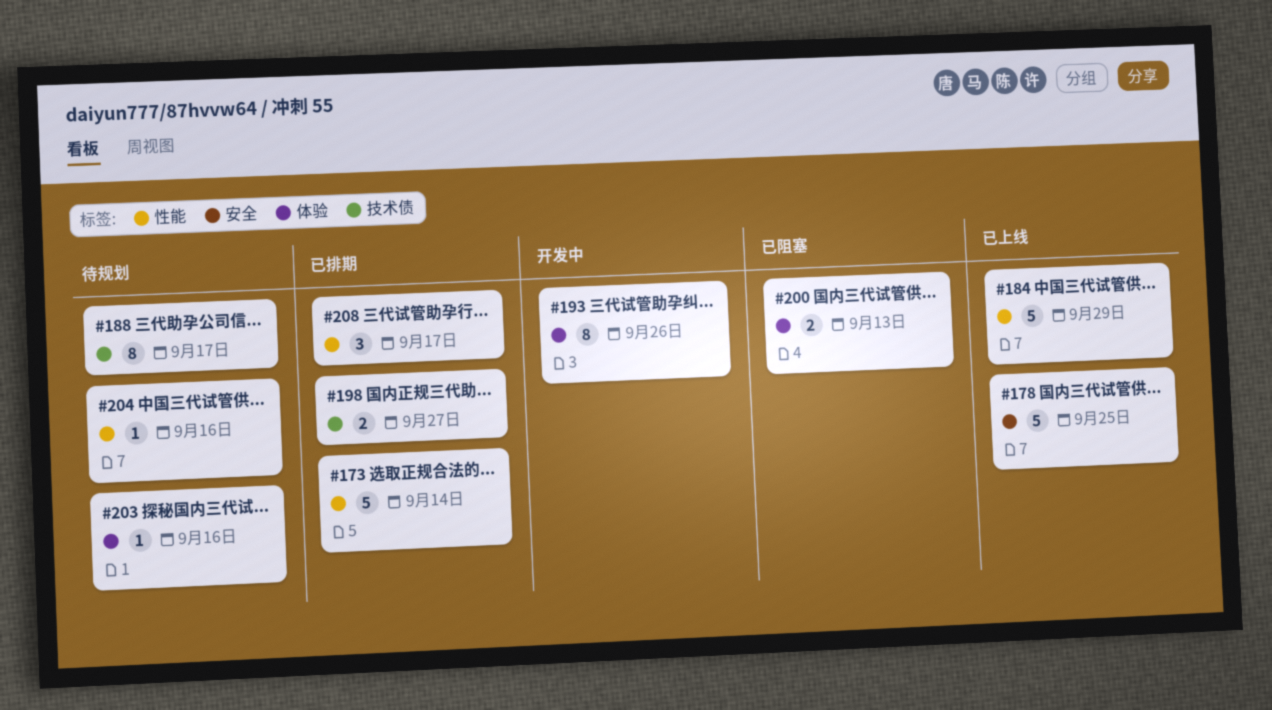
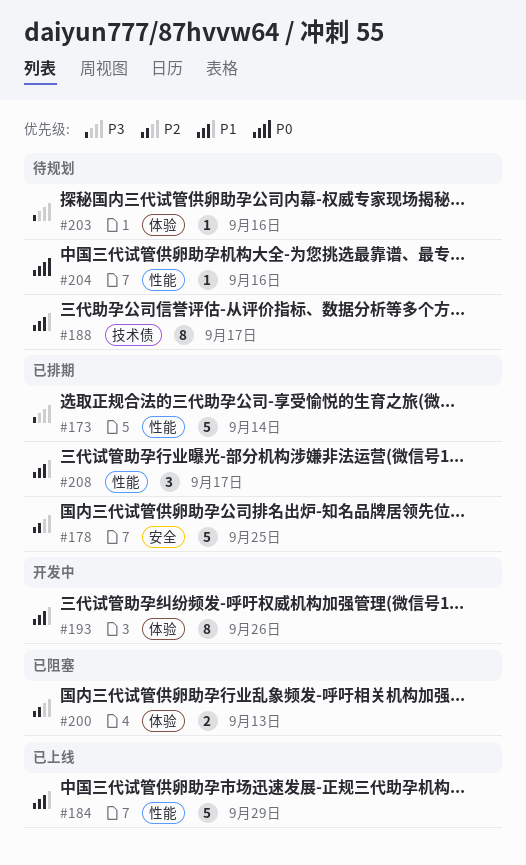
#178, status: 已上线 -> 已排期
#198: present -> none

